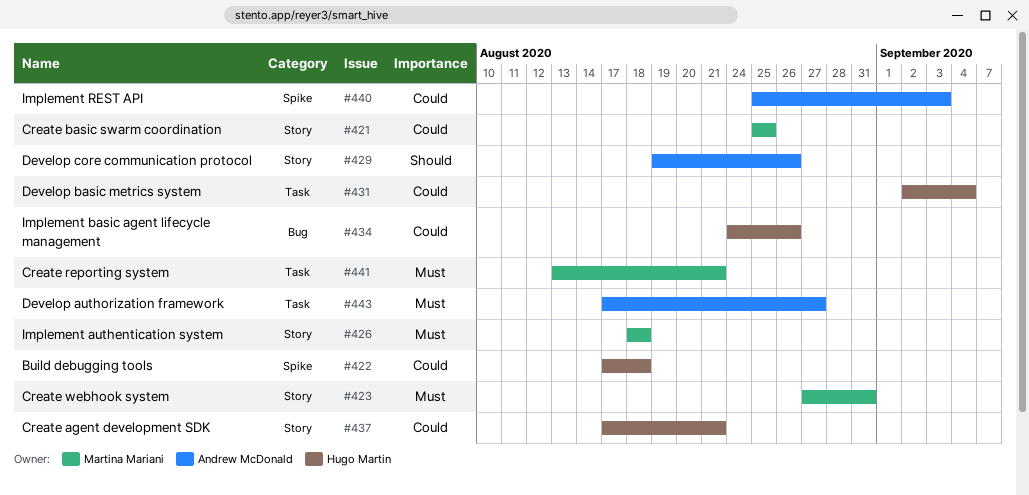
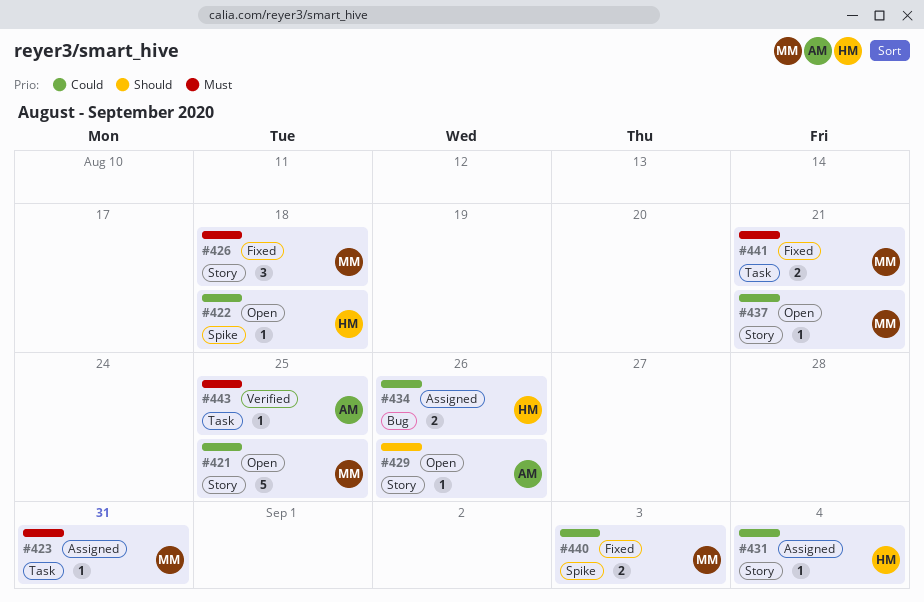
#423, label: Story -> Task
#431, label: Task -> Story
#437, owner: Hugo Martin -> Martina Mariani
#440, owner: Andrew McDonald -> Martina Mariani
#443, due: Aug 27 -> Aug 25

